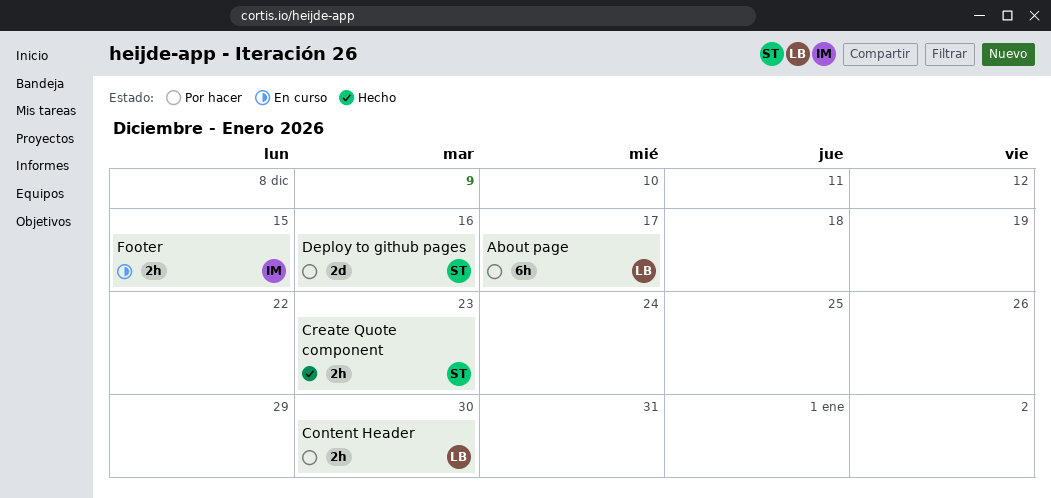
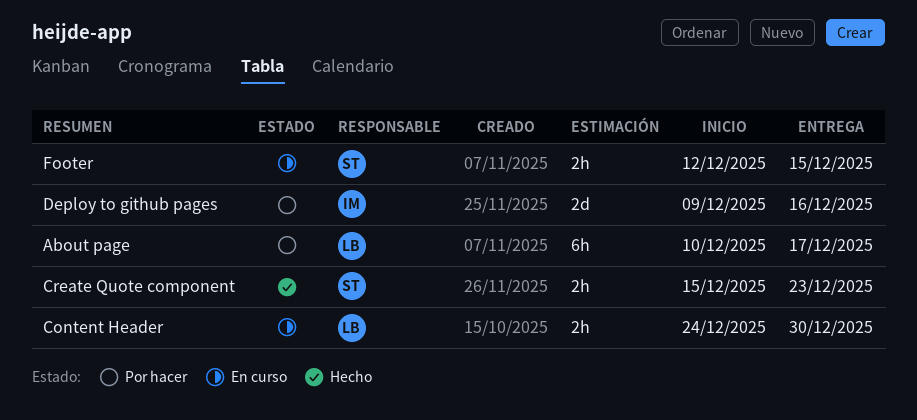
Content Header, status: Por hacer -> En curso
Deploy to github pages, owner: ST -> IM
Footer, owner: IM -> ST

